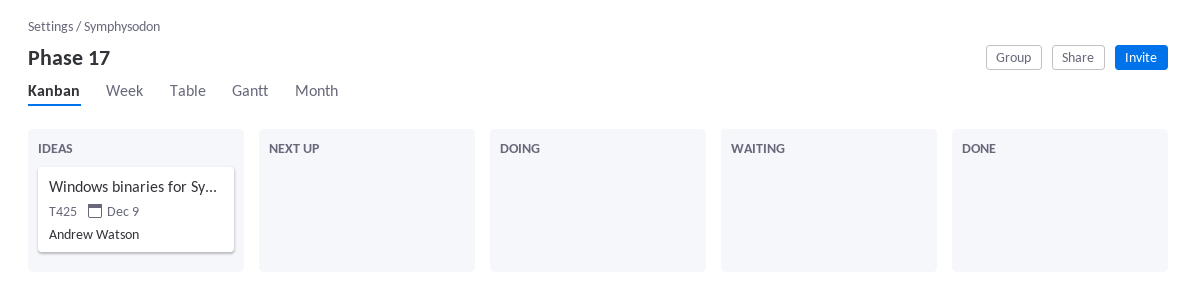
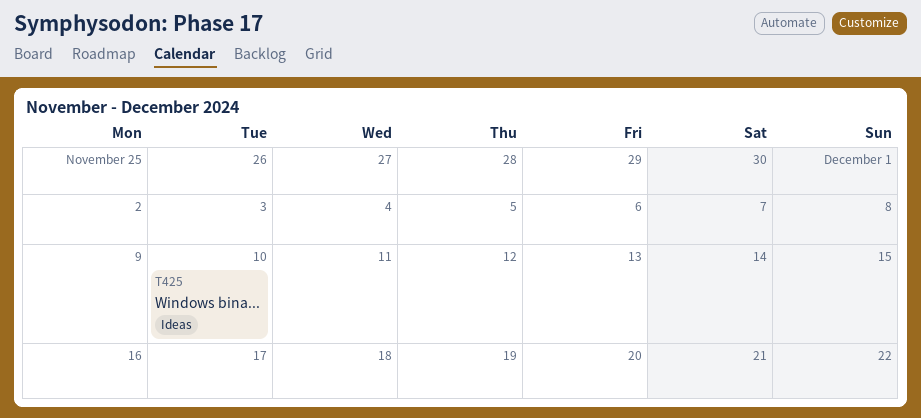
T425, due: Dec 9 -> Dec 10

